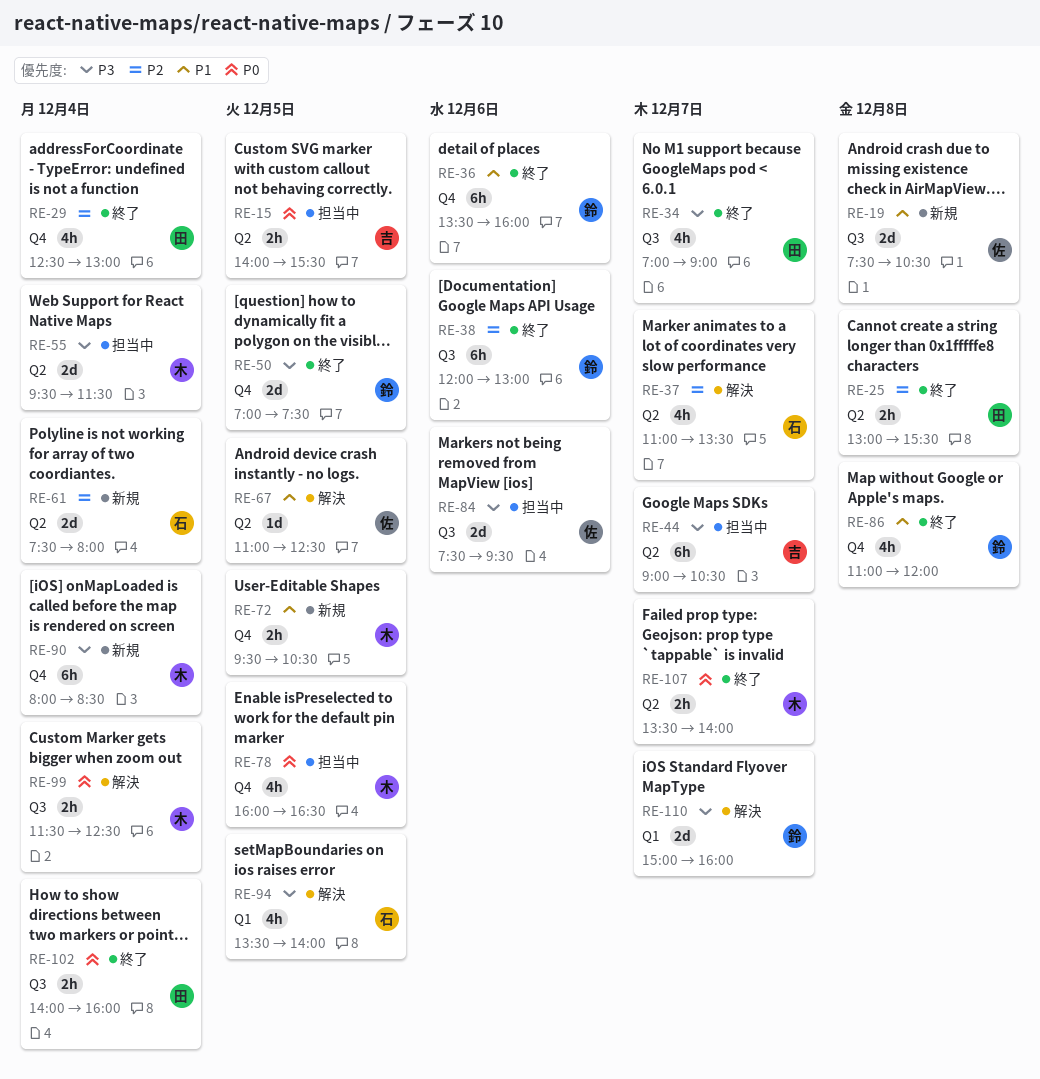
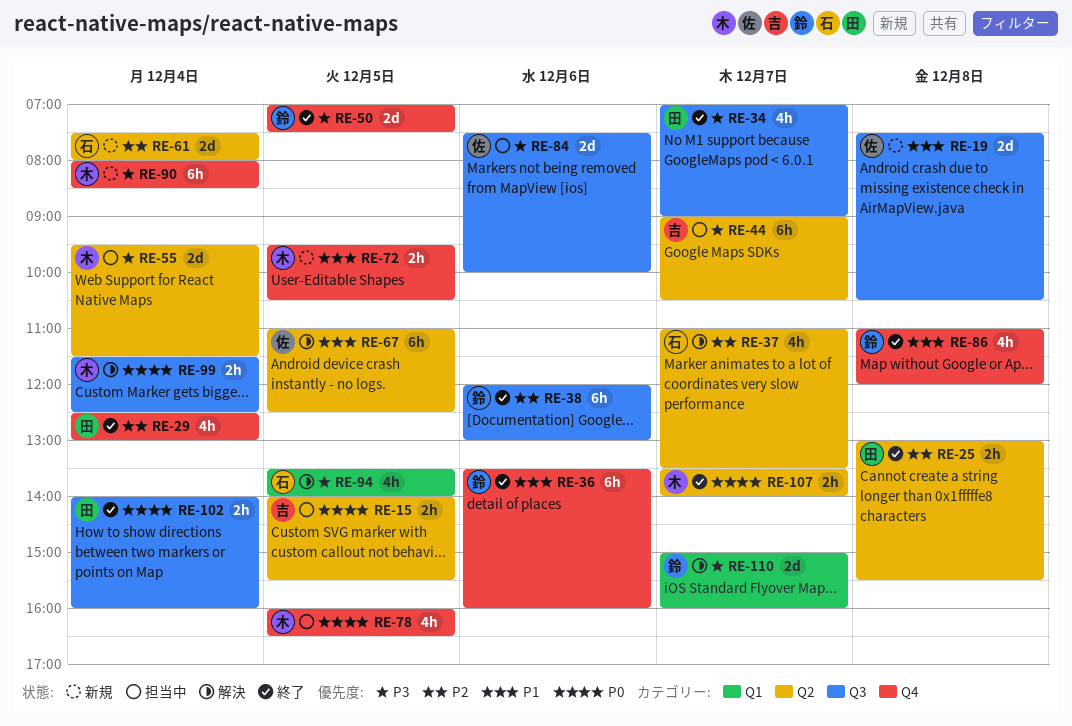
RE-67, estimate: 1d -> 6h
RE-84, ends: 09:30 -> 10:00

